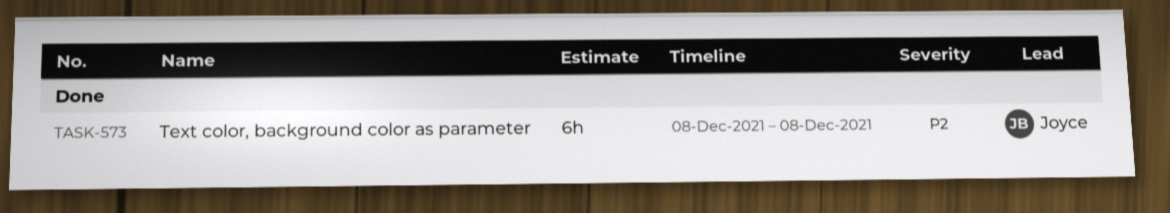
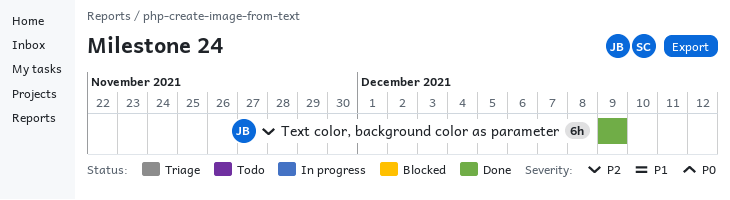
Text color, background color as parameter, start: Dec 8 -> Dec 9
Text color, background color as parameter, due: Dec 8 -> Dec 9

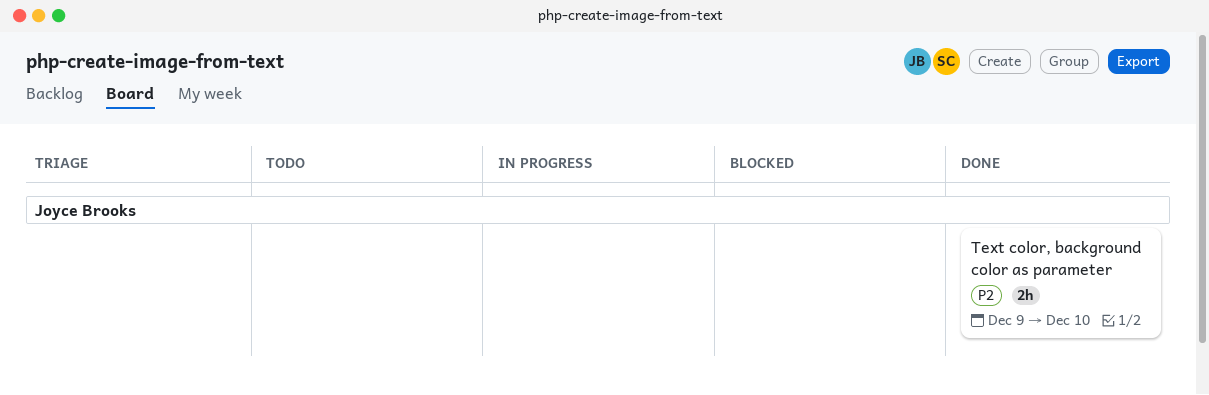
Text color, background color as parameter, estimate: 6h -> 2h
Text color, background color as parameter, due: Dec 9 -> Dec 10

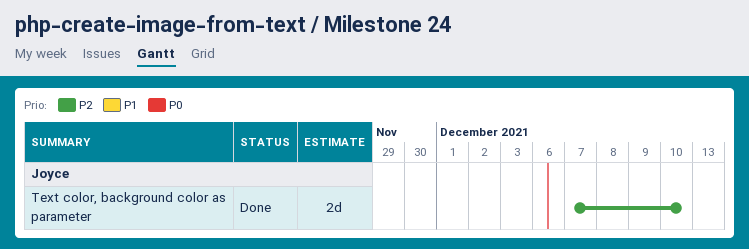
Text color, background color as parameter, estimate: 2h -> 2d
Text color, background color as parameter, start: Dec 9 -> Dec 7

